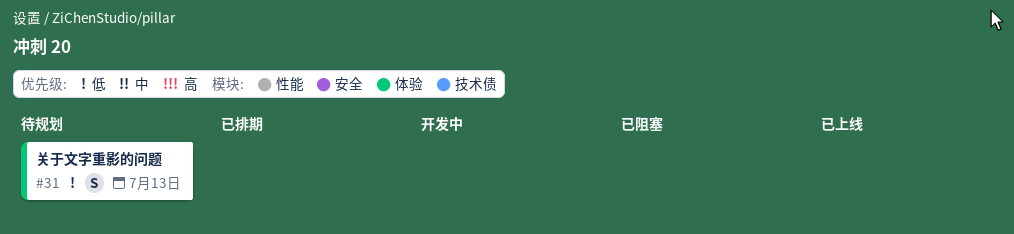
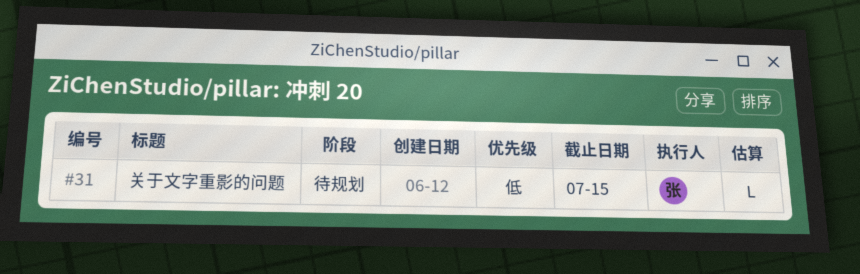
#31, estimate: S -> L
#31, due: Jul 13 -> Jul 15

